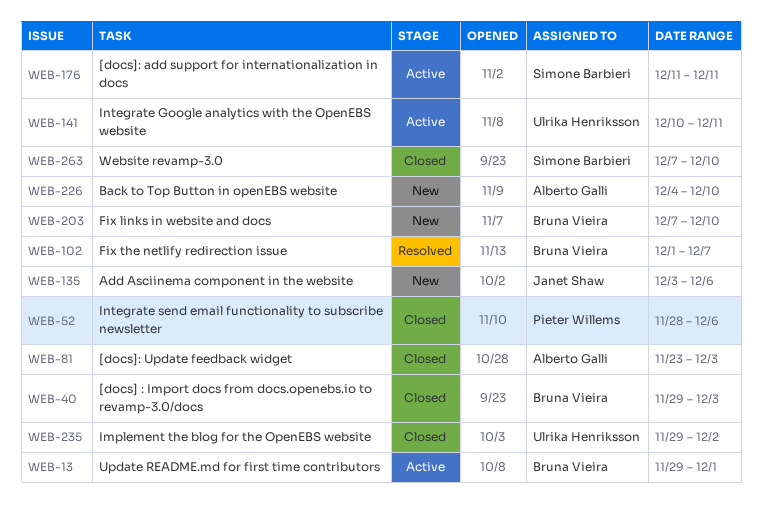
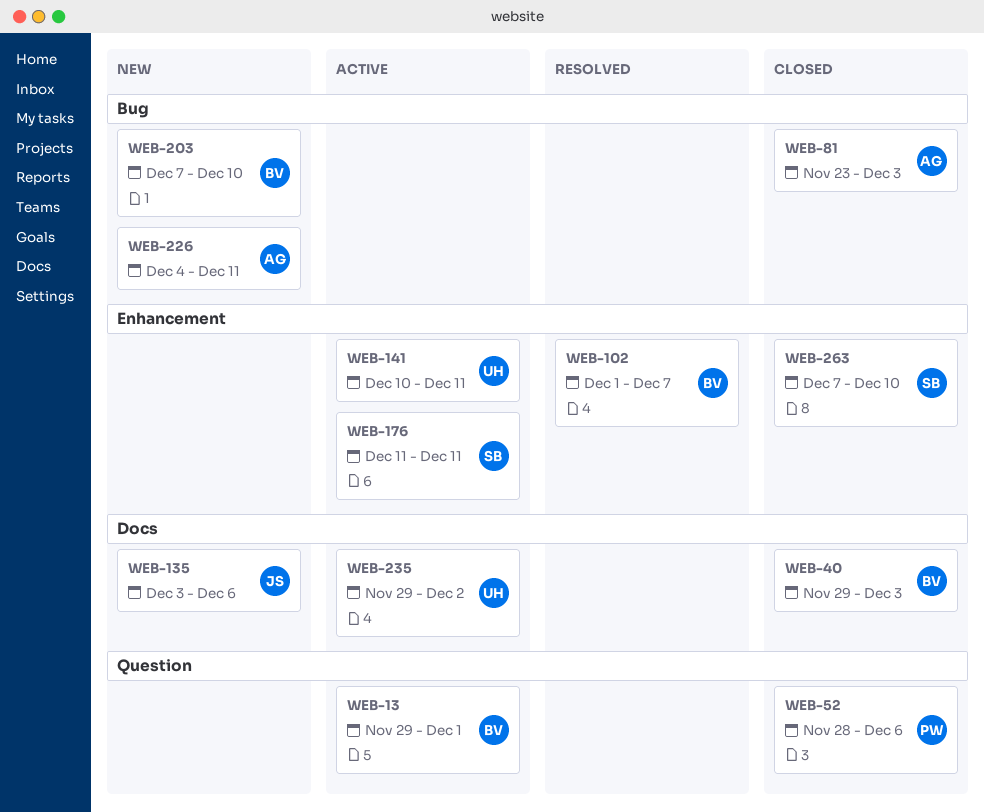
WEB-226, due: Dec 10 -> Dec 11
WEB-235, status: Closed -> Active

